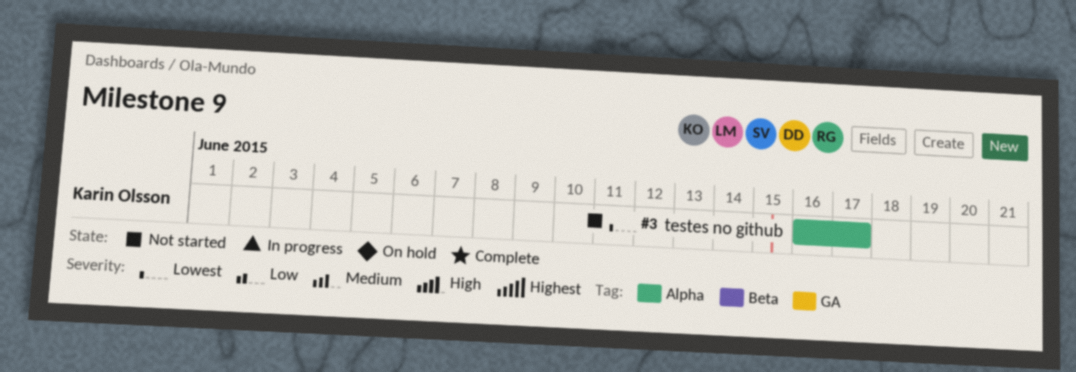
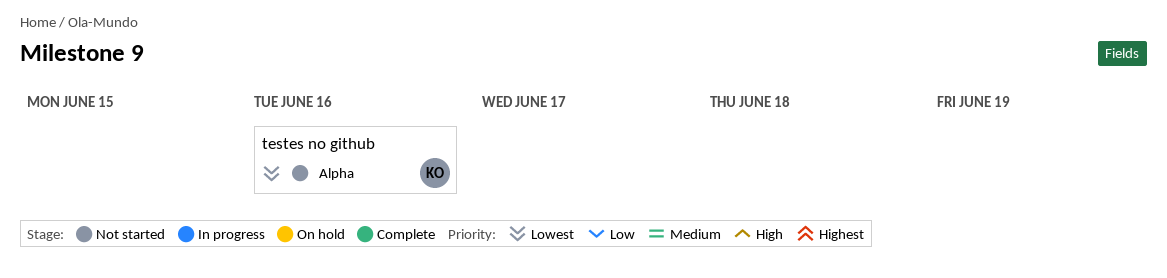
testes no github, due: Jun 17 -> Jun 16

